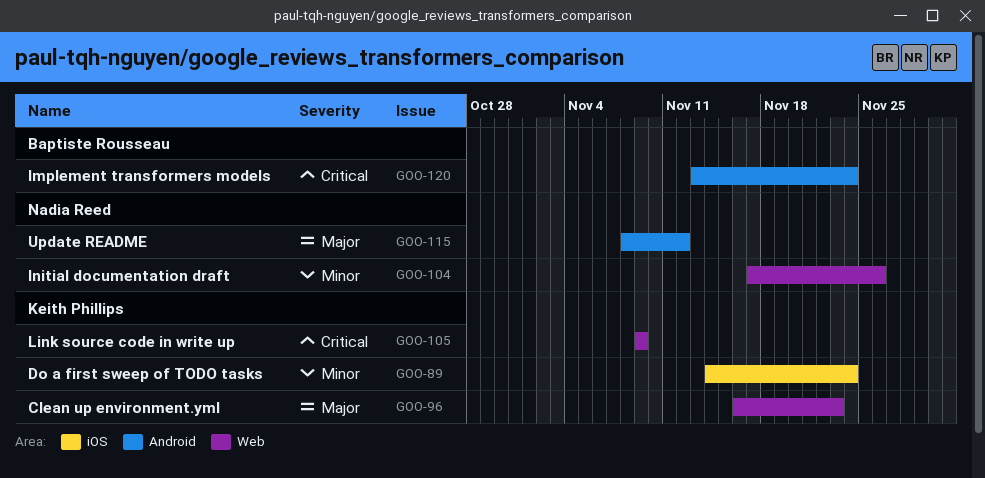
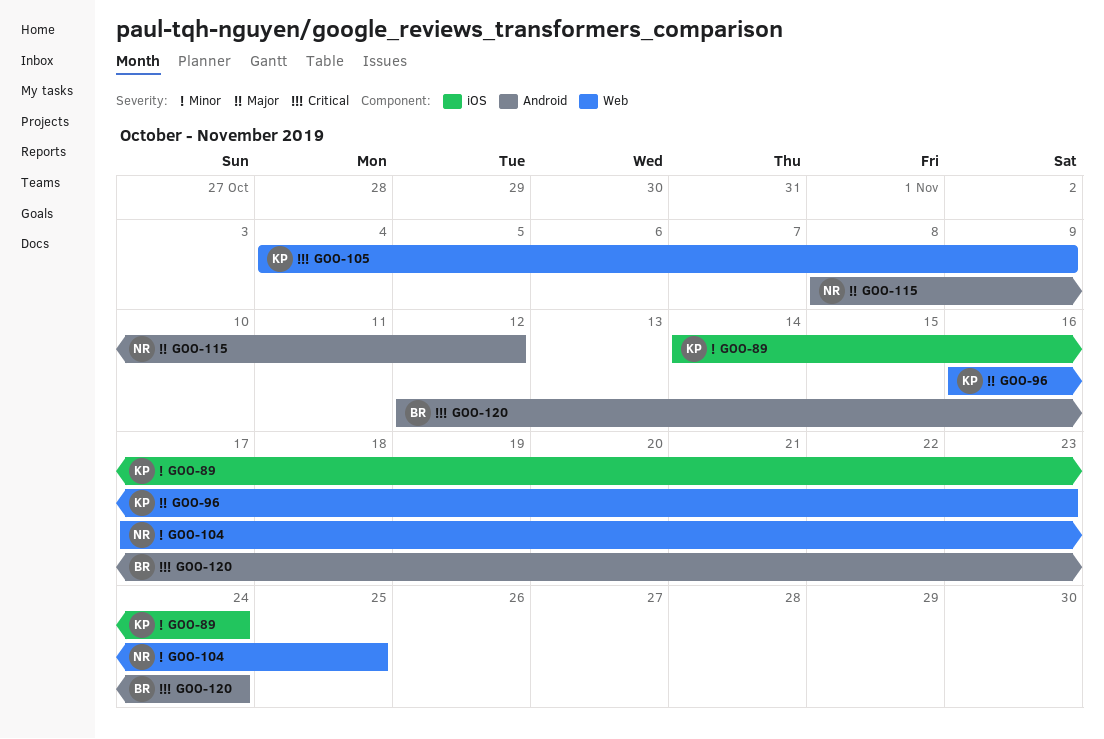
GOO-104, due: Nov 26 -> Nov 25
GOO-105, start: Nov 9 -> Nov 4
GOO-120, start: Nov 13 -> Nov 12

